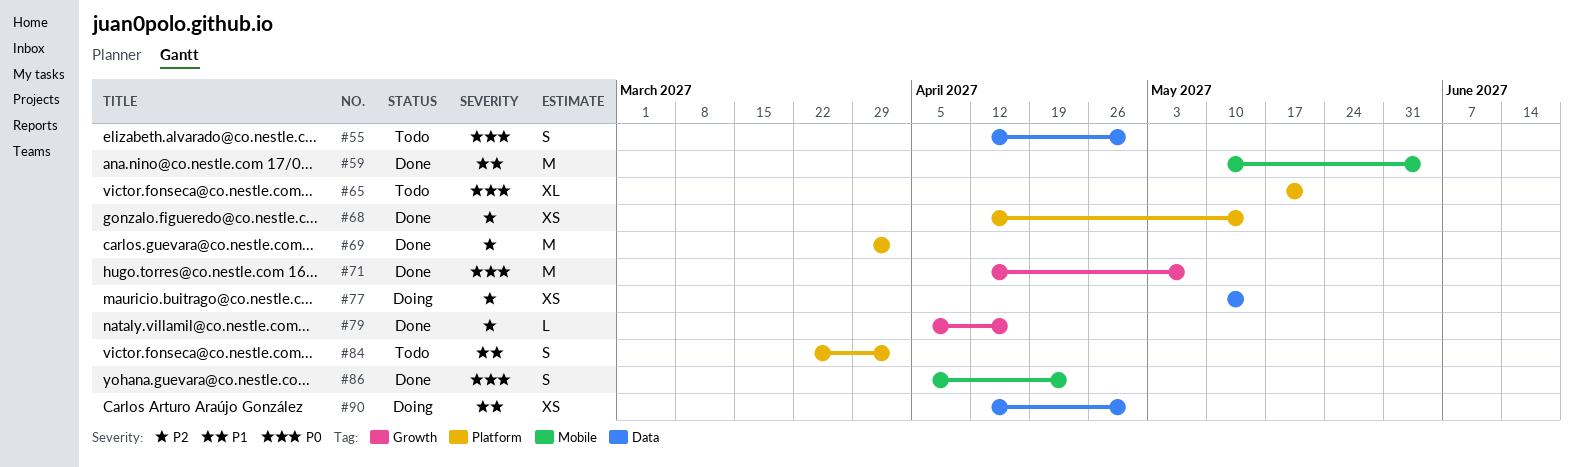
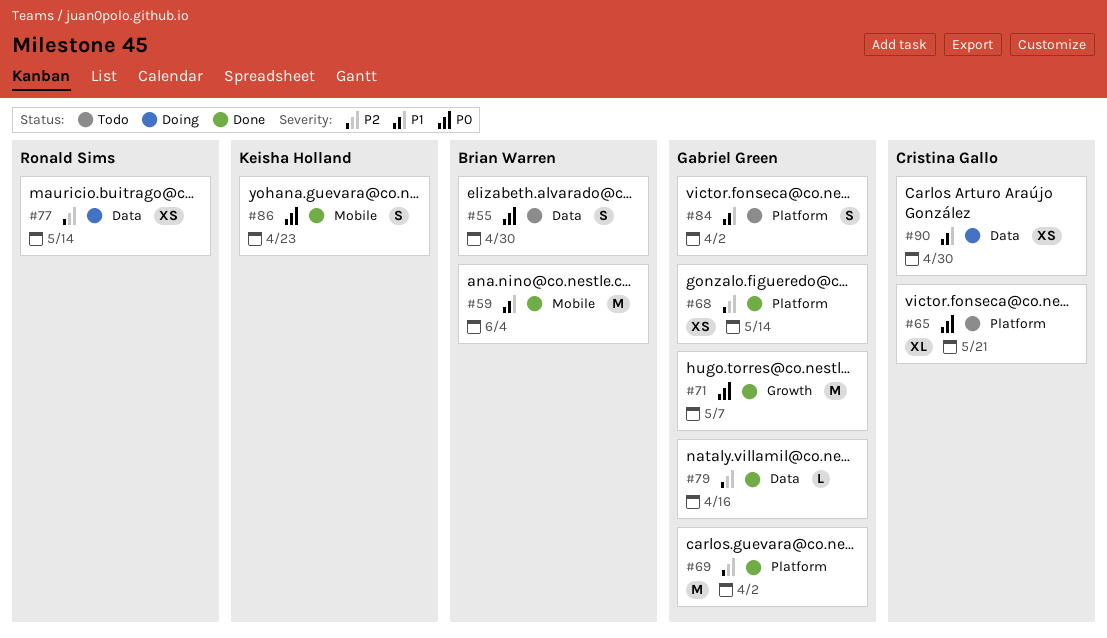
#79, label: Growth -> Data

